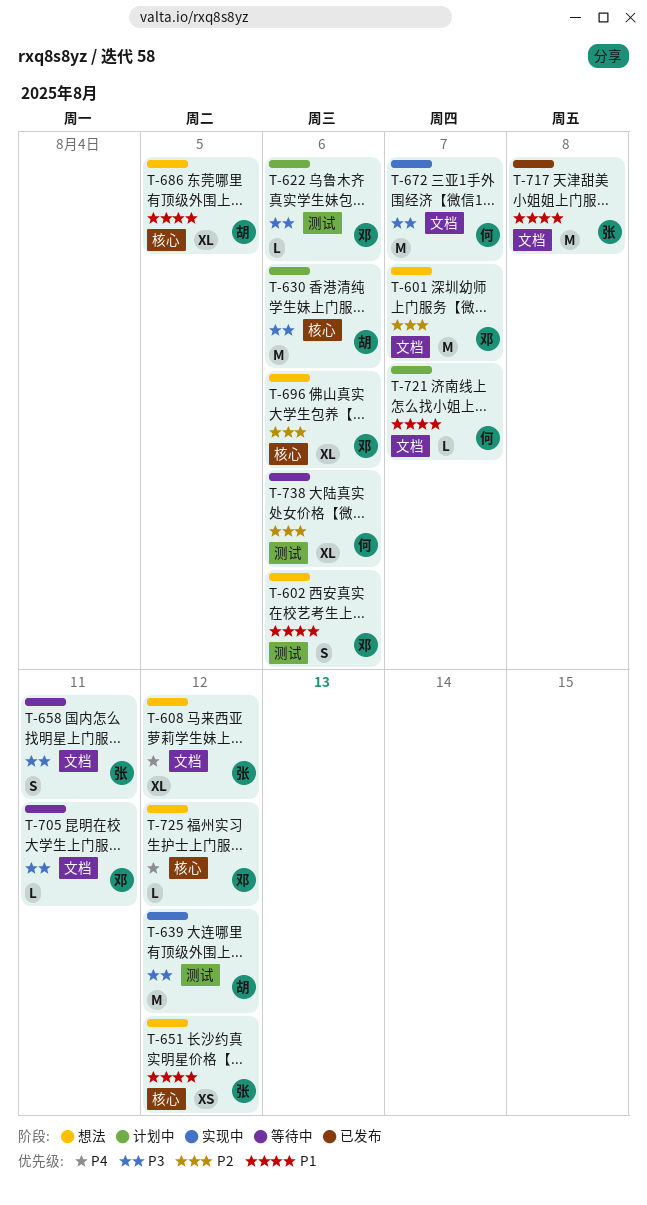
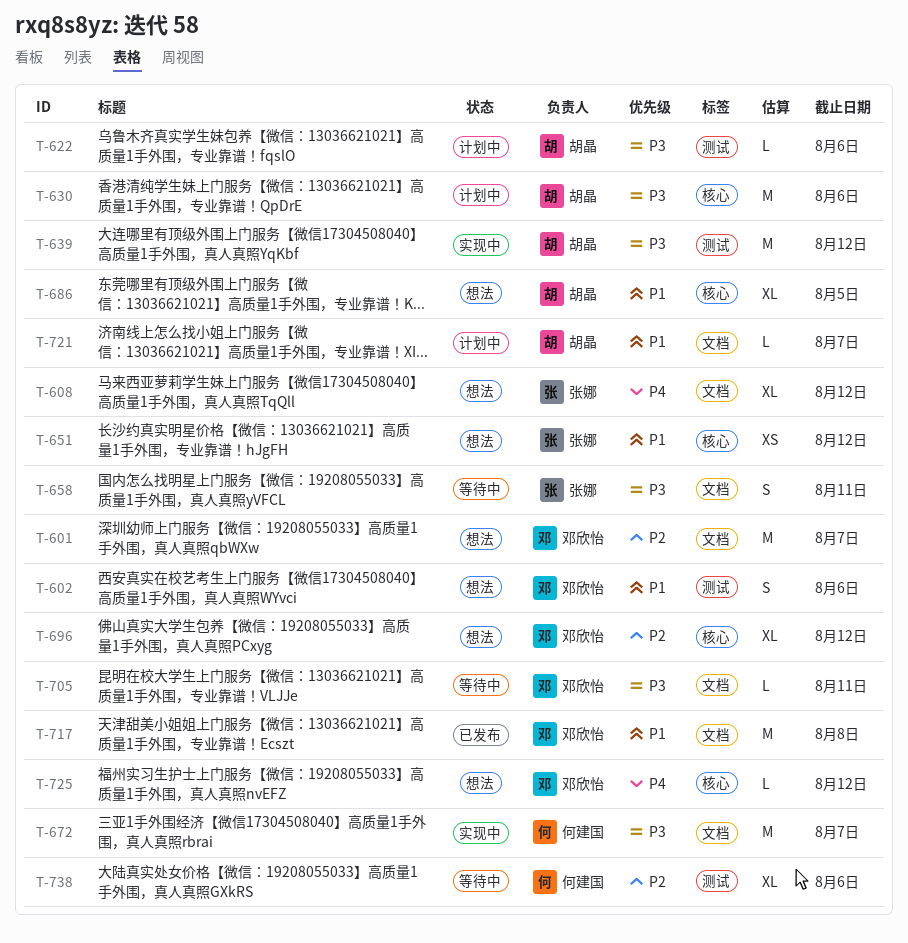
T-622, owner: 邓欣怡 -> 胡晶
T-696, due: Aug 6 -> Aug 12
T-717, owner: 张娜 -> 邓欣怡
T-721, owner: 何建国 -> 胡晶

